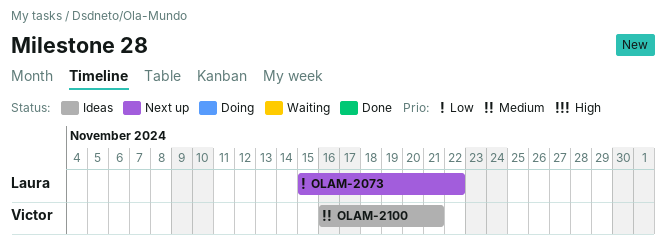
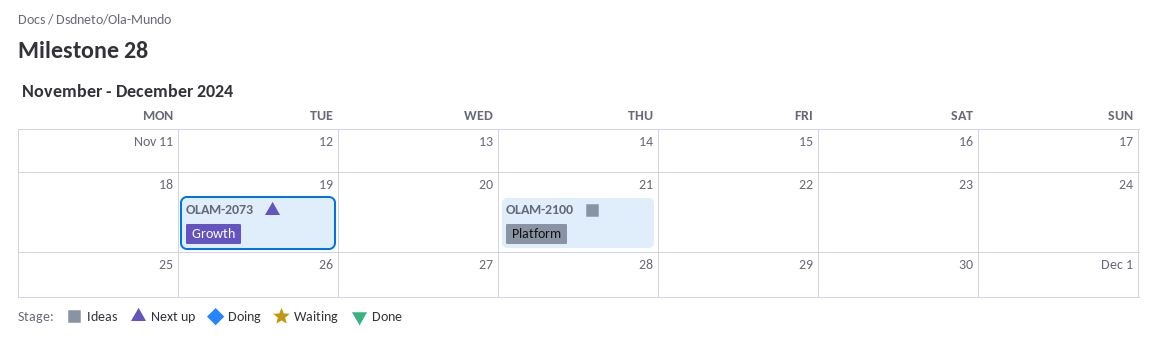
OLAM-2073, due: Nov 22 -> Nov 19

